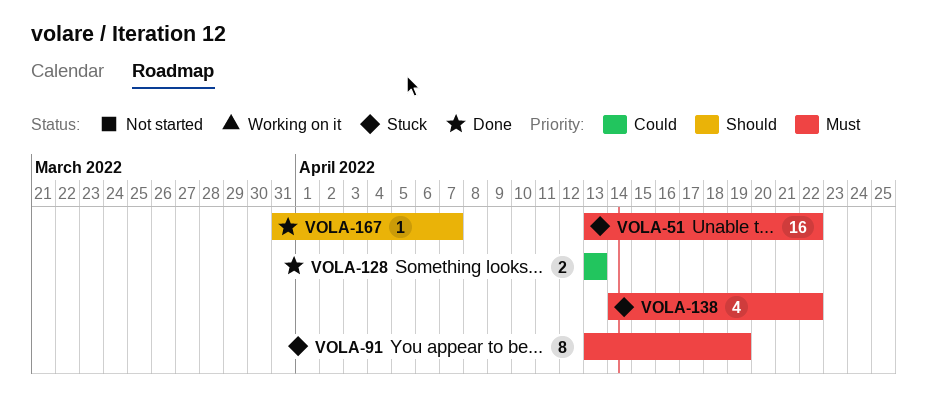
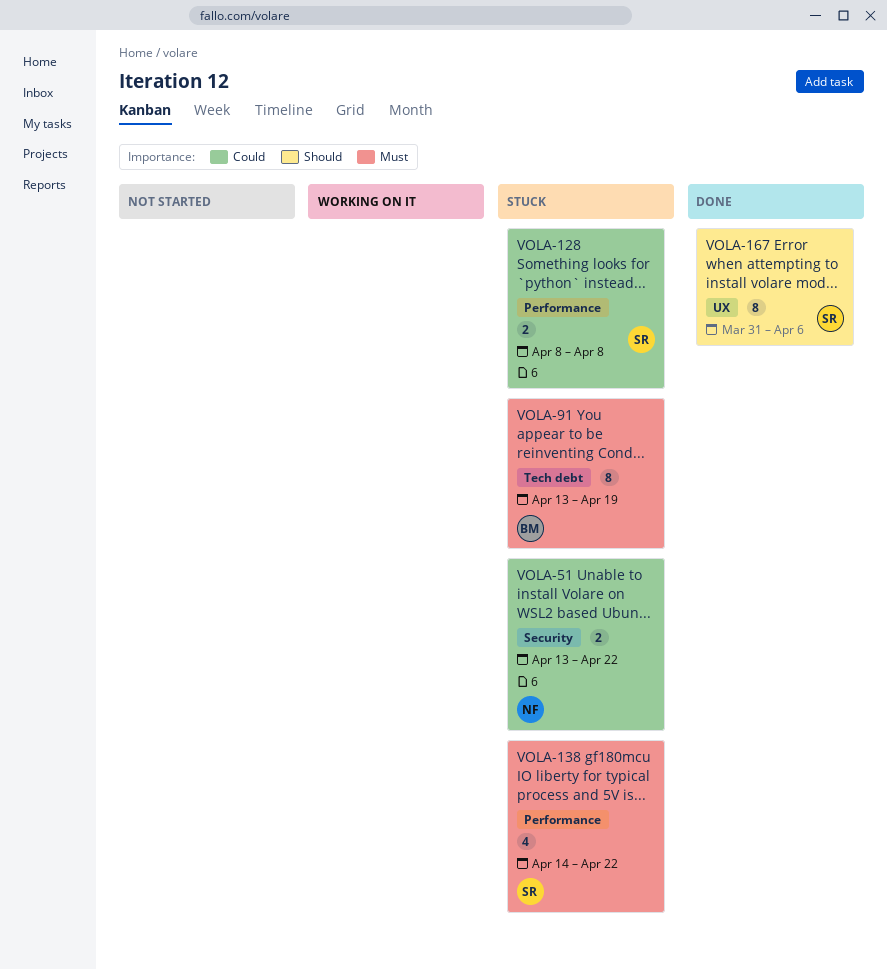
VOLA-51, priority: Must -> Could
VOLA-51, estimate: 16 -> 2
VOLA-128, status: Done -> Stuck
VOLA-128, start: Apr 13 -> Apr 8
VOLA-128, due: Apr 13 -> Apr 8
VOLA-167, estimate: 1 -> 8
VOLA-167, due: Apr 7 -> Apr 6

